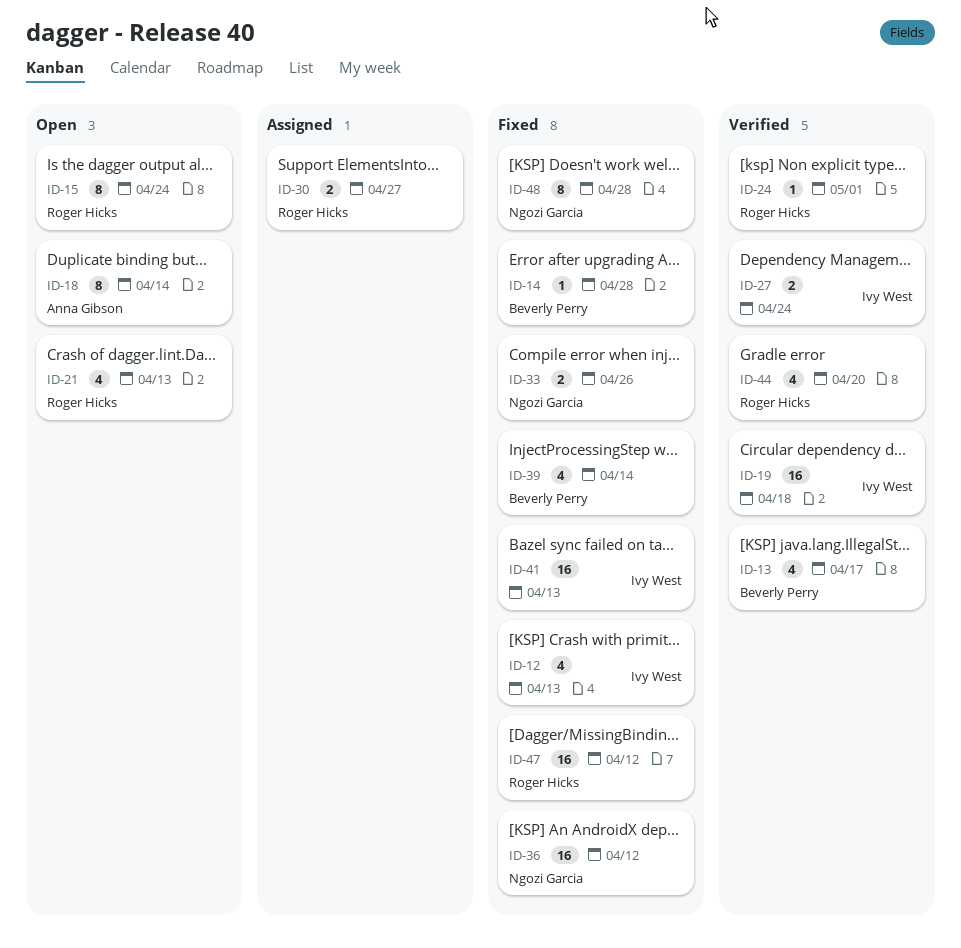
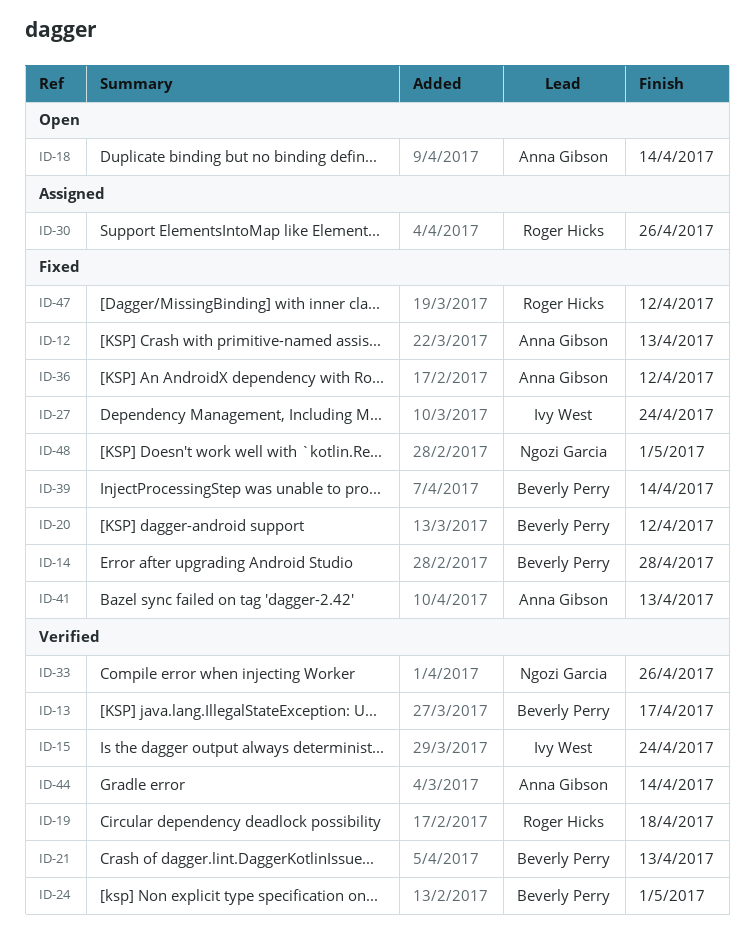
ID-12, owner: Ivy West -> Anna Gibson
ID-15, status: Open -> Verified
ID-15, owner: Roger Hicks -> Ivy West
ID-19, owner: Ivy West -> Roger Hicks
ID-20: none -> present
ID-21, status: Open -> Verified
ID-21, owner: Roger Hicks -> Beverly Perry
ID-24, owner: Roger Hicks -> Beverly Perry
ID-27, status: Verified -> Fixed
ID-30, due: Apr 27 -> Apr 26
ID-33, status: Fixed -> Verified
ID-36, owner: Ngozi Garcia -> Anna Gibson
ID-41, owner: Ivy West -> Anna Gibson
ID-44, owner: Roger Hicks -> Anna Gibson
ID-44, due: Apr 20 -> Apr 14
ID-48, due: Apr 28 -> May 1

